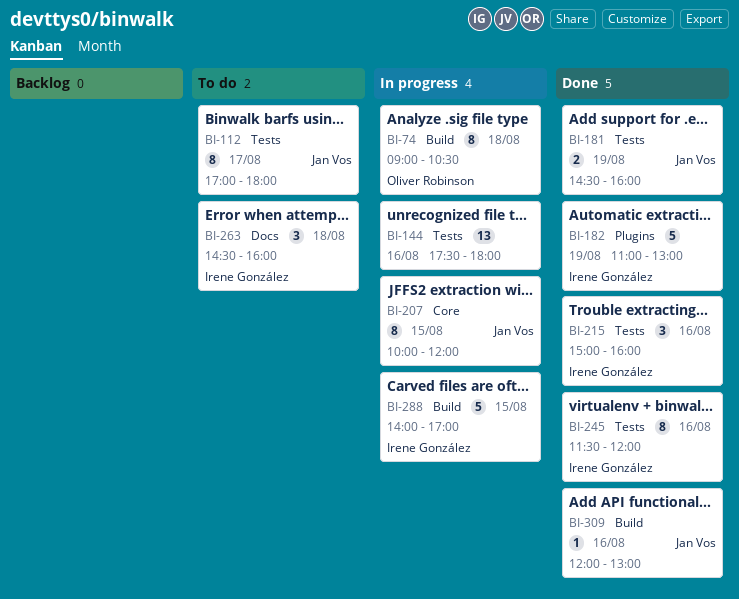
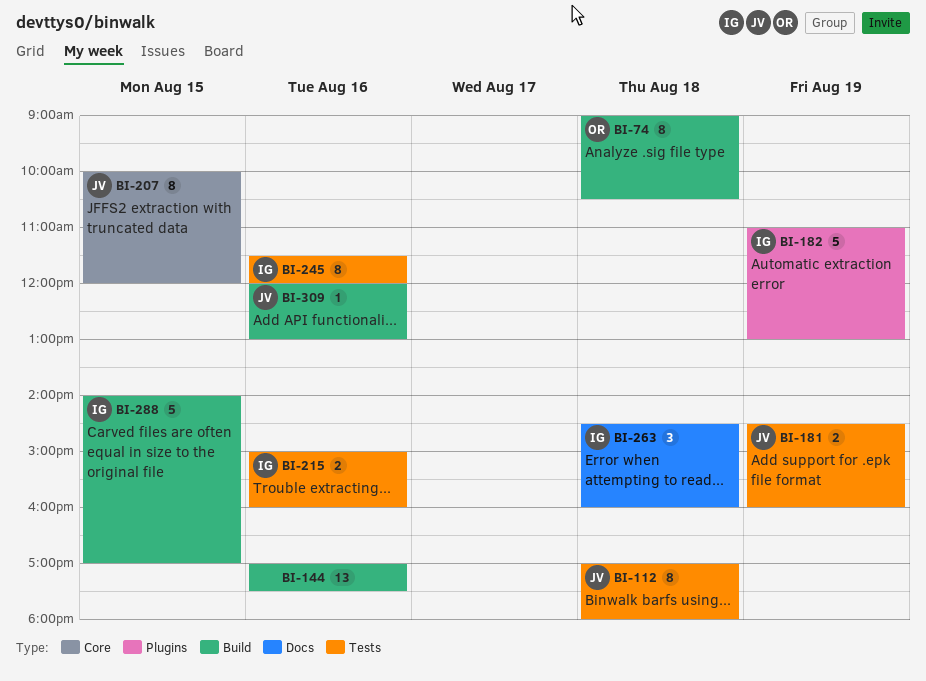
BI-112, day: Aug 17 -> Aug 18
BI-144, label: Tests -> Build
BI-144, begins: 17:30 -> 17:00
BI-144, ends: 18:00 -> 17:30
BI-215, estimate: 3 -> 2

